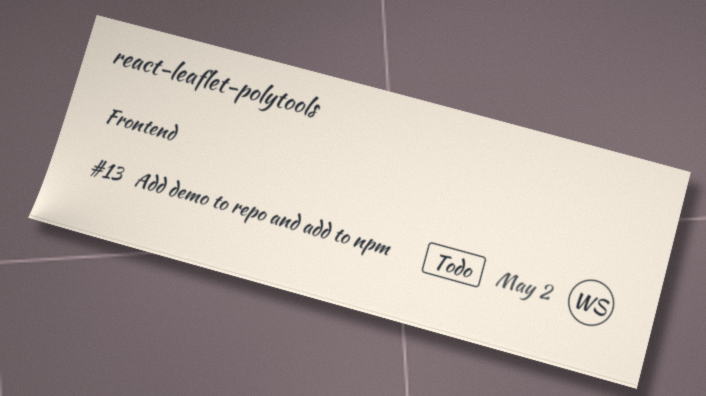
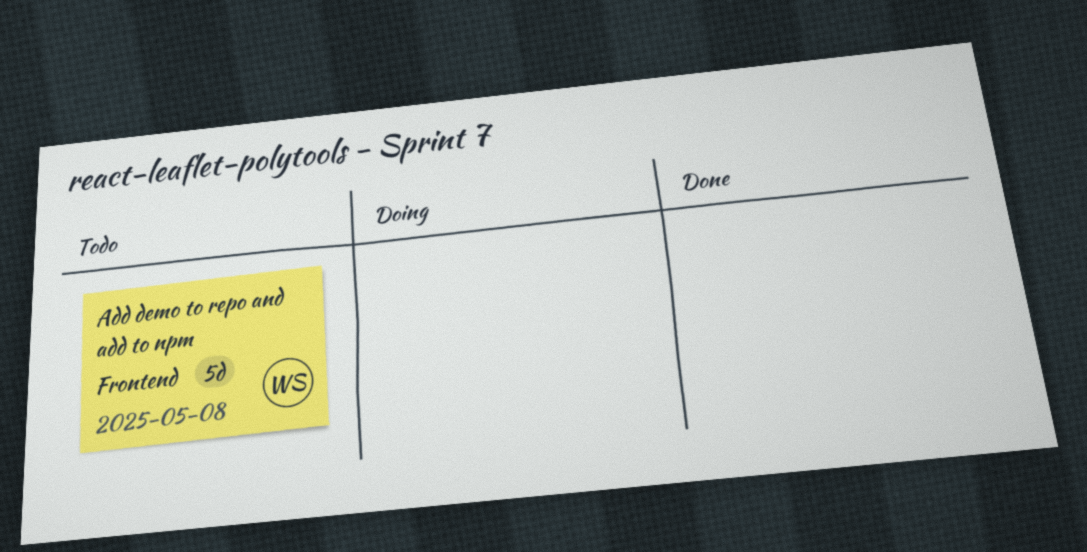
Add demo to repo and add to npm, due: May 2 -> May 8

